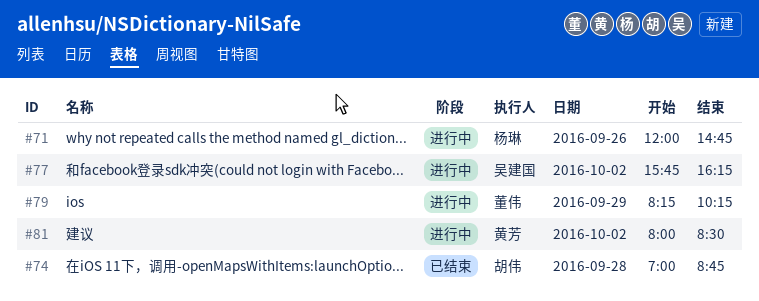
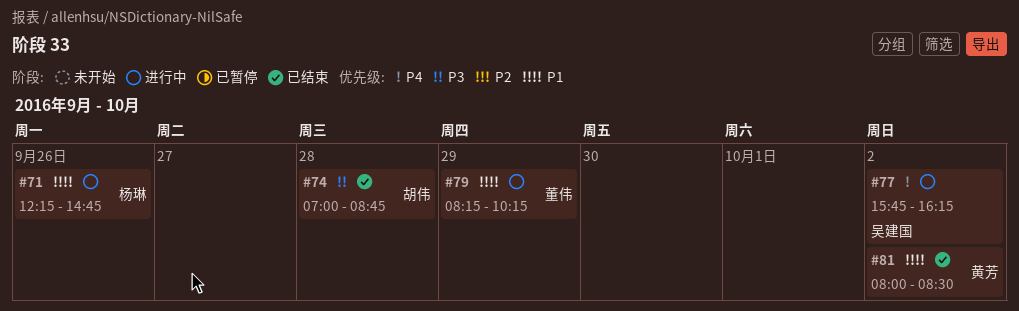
#71, begins: 12:00 -> 12:15
#81, status: 进行中 -> 已结束

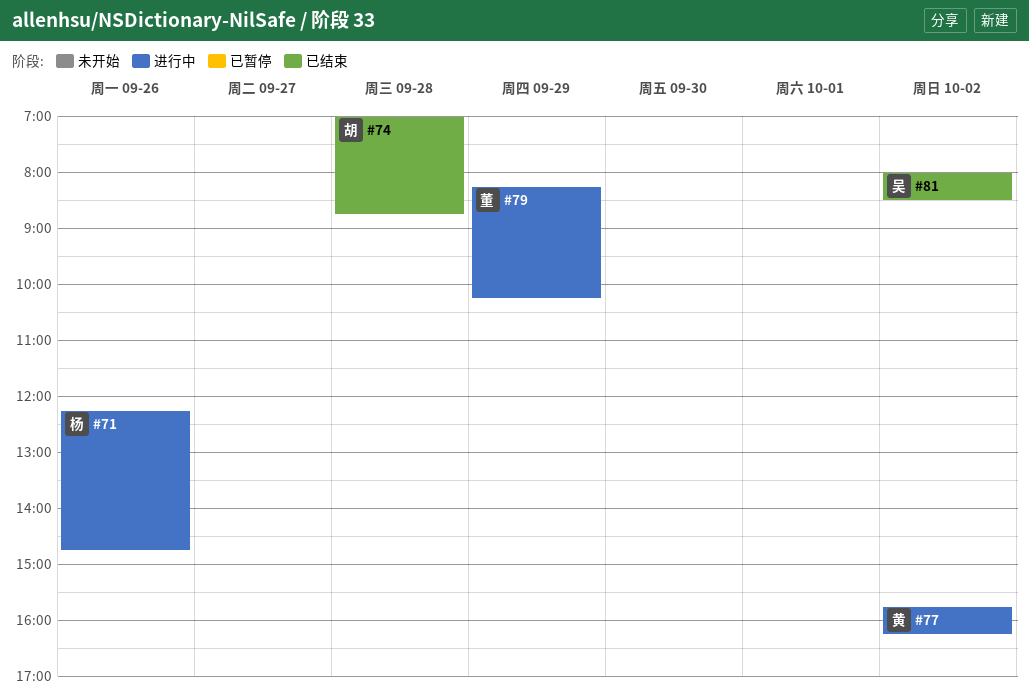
#77, owner: 吴建国 -> 黄芳
#81, owner: 黄芳 -> 吴建国

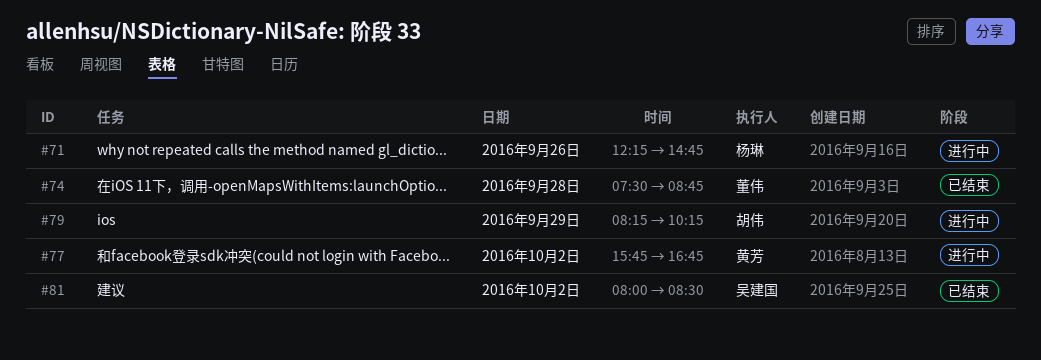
#74, owner: 胡伟 -> 董伟
#74, begins: 07:00 -> 07:30
#77, ends: 16:15 -> 16:45
#79, owner: 董伟 -> 胡伟

